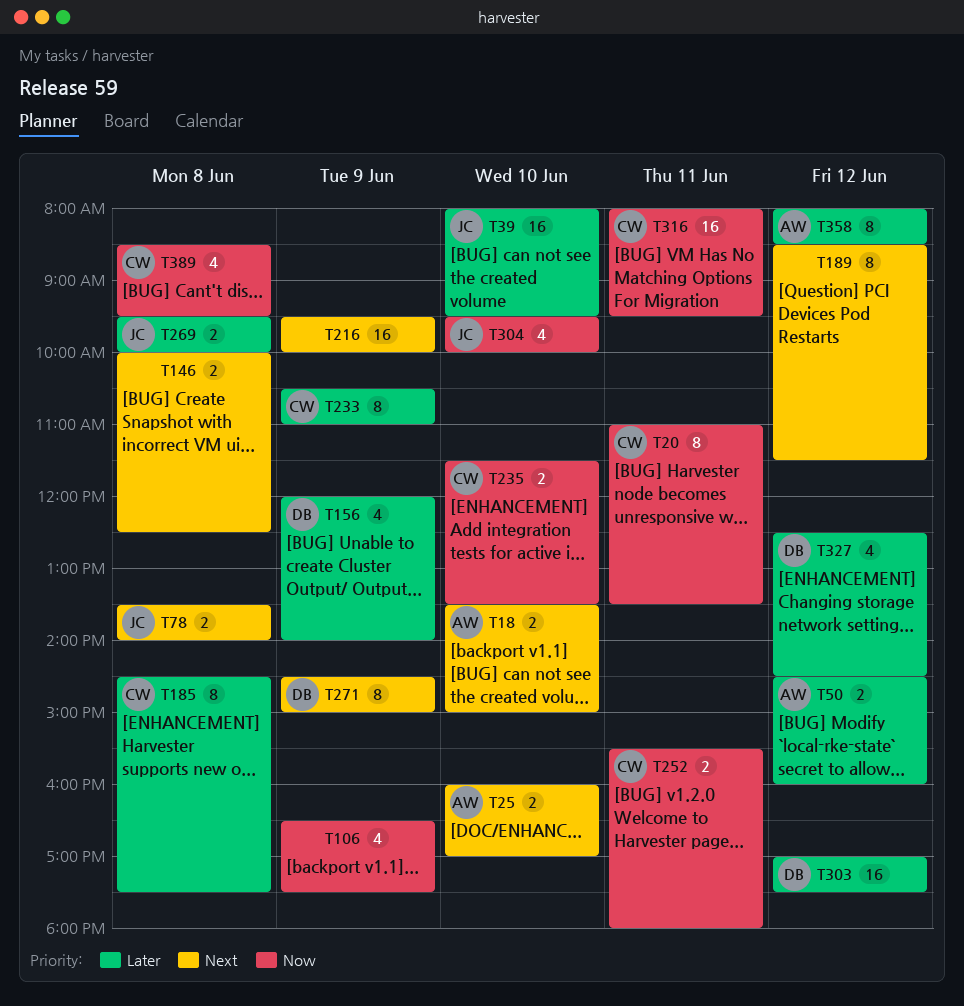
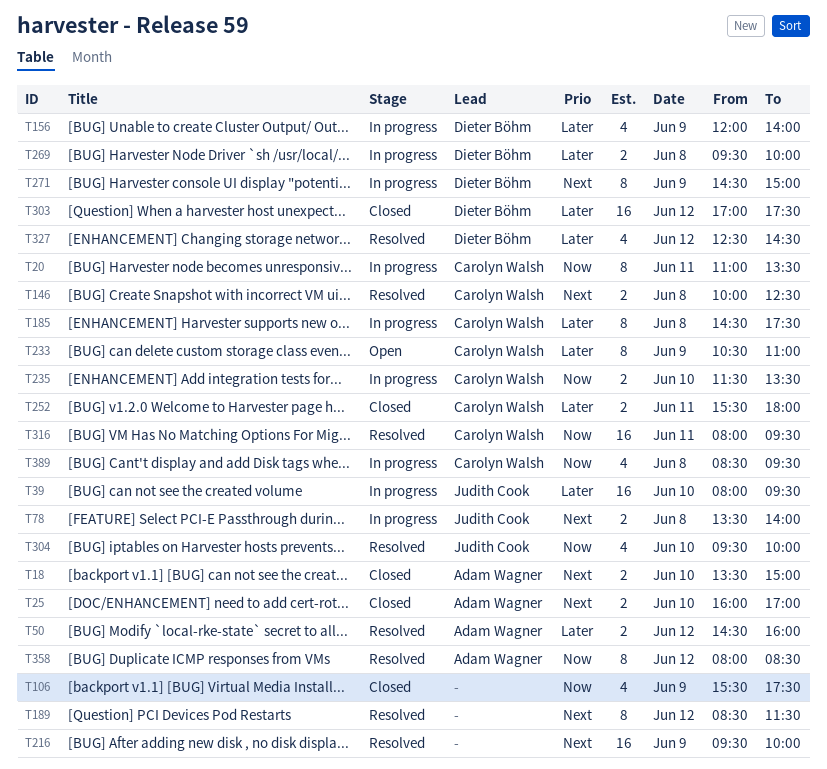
T106, begins: 16:30 -> 15:30
T146, owner: none -> Carolyn Walsh
T252, priority: Now -> Later
T269, owner: Judith Cook -> Dieter Böhm
T358, priority: Later -> Now

